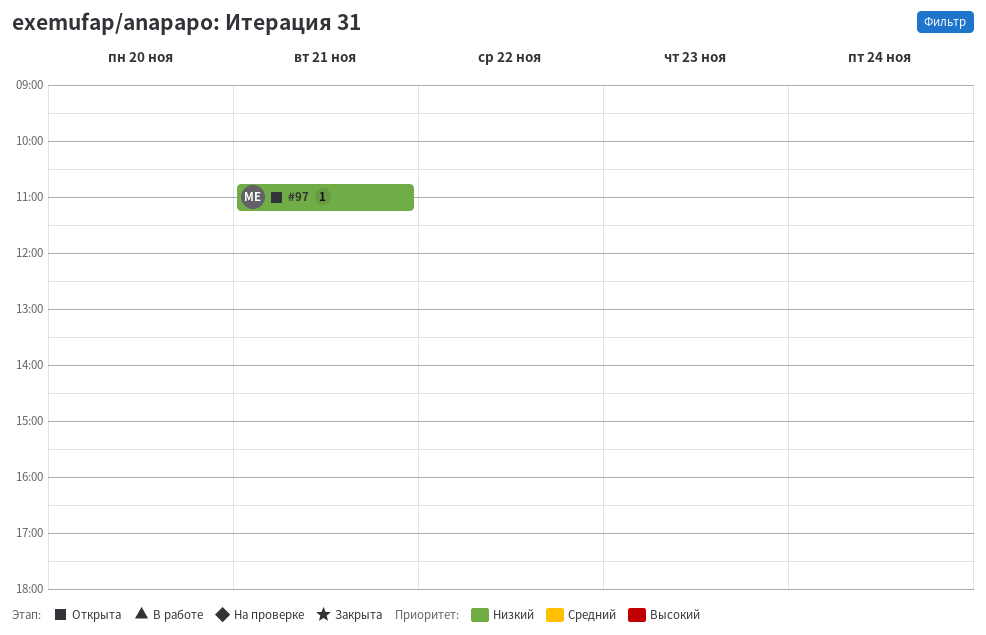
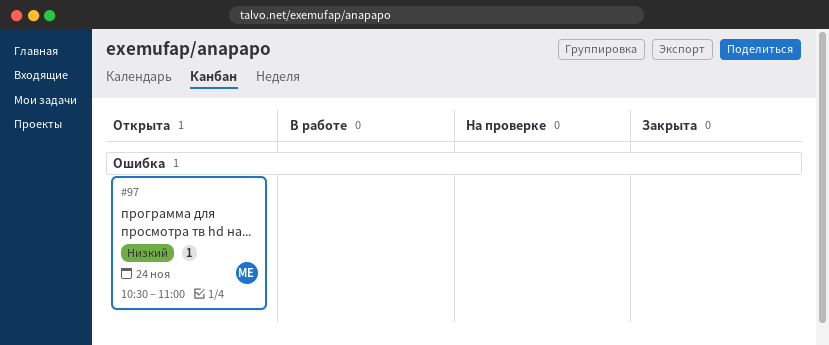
#97, day: Nov 21 -> Nov 24
#97, begins: 10:45 -> 10:30
#97, ends: 11:15 -> 11:00

